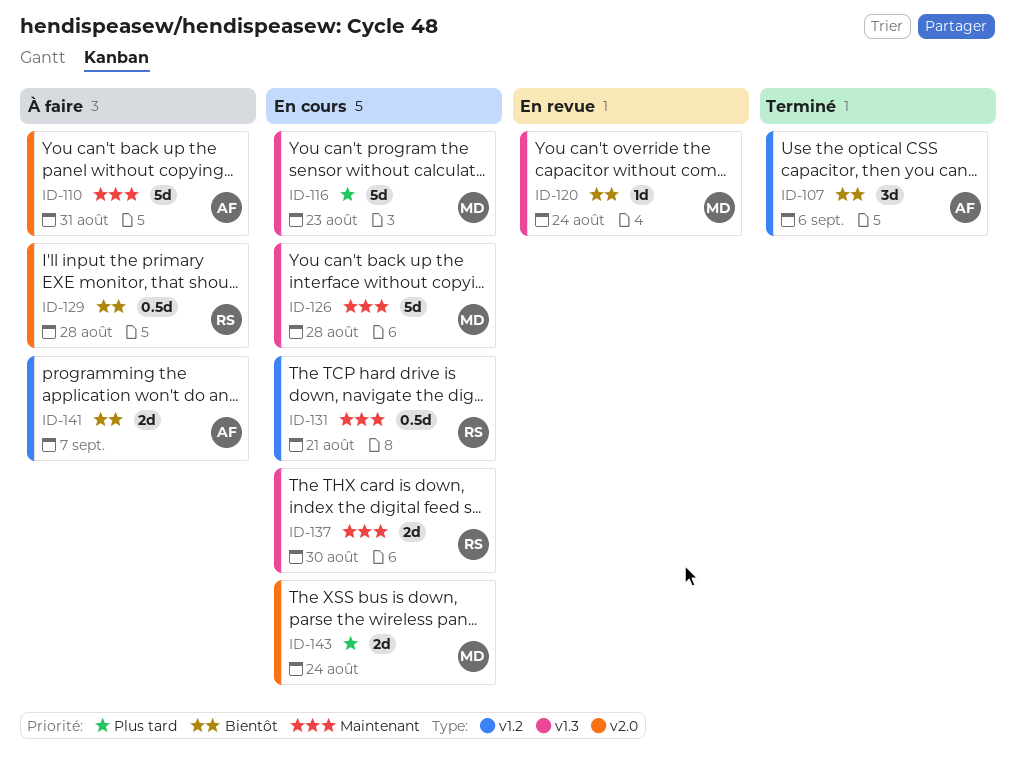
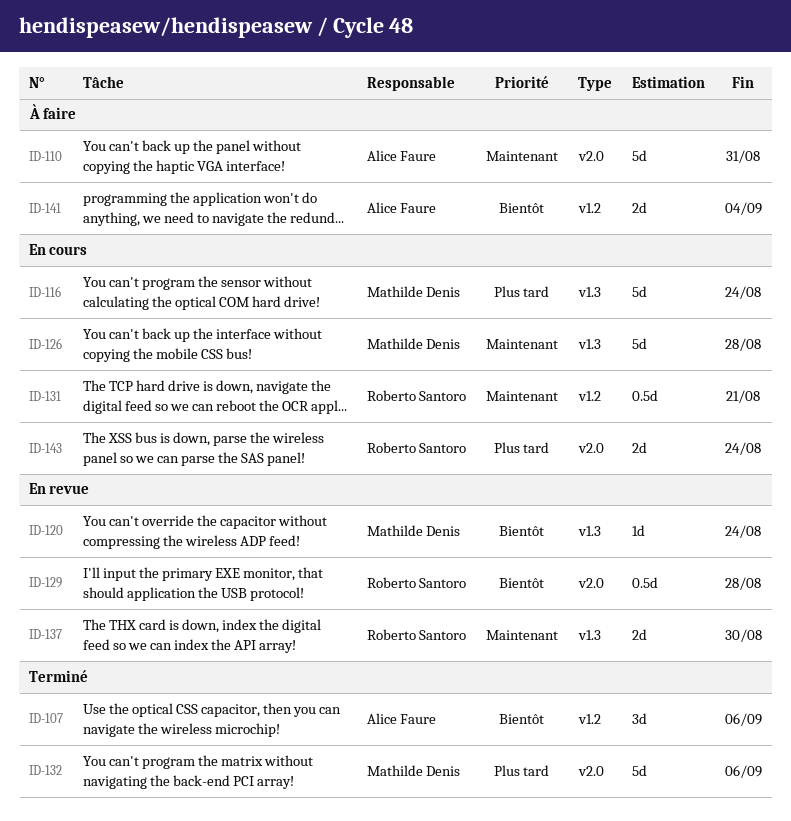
ID-116, due: Aug 23 -> Aug 24
ID-129, status: À faire -> En revue
ID-132: none -> present
ID-137, status: En cours -> En revue
ID-141, due: Sep 7 -> Sep 4
ID-143, owner: Mathilde Denis -> Roberto Santoro

